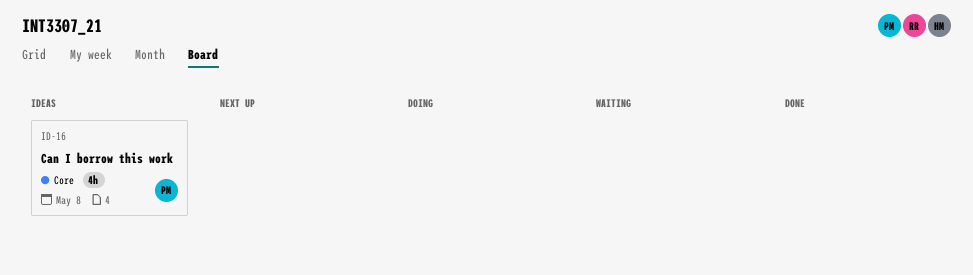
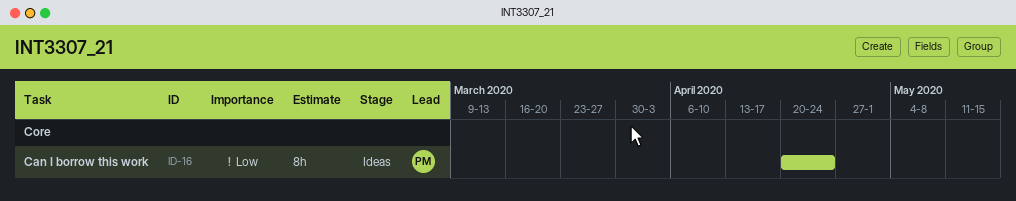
ID-16, estimate: 4h -> 8h
ID-16, due: May 8 -> Apr 24

